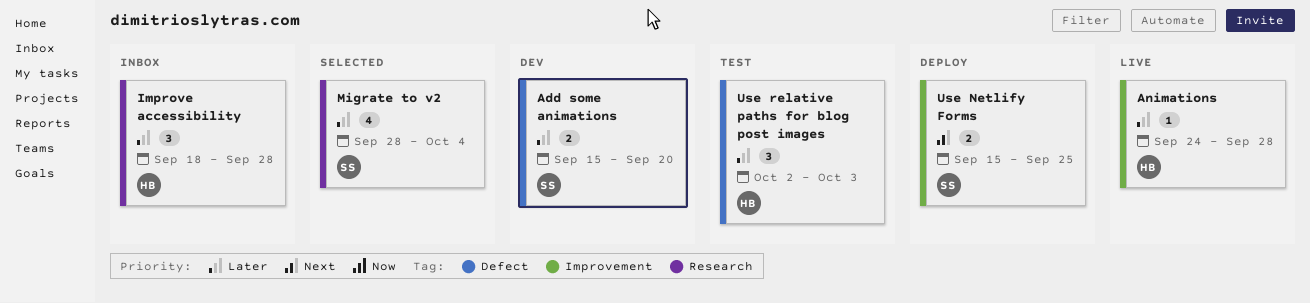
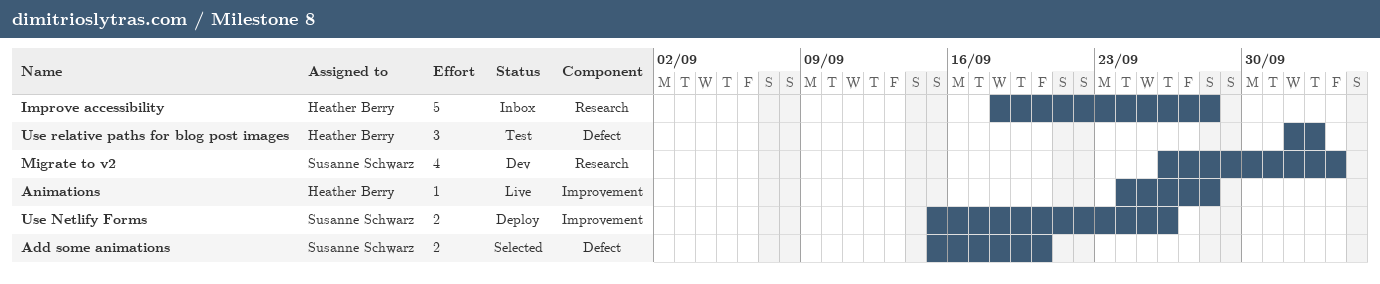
Add some animations, status: Dev -> Selected
Improve accessibility, estimate: 3 -> 5
Migrate to v2, status: Selected -> Dev
Migrate to v2, start: Sep 28 -> Sep 26
Use Netlify Forms, due: Sep 25 -> Sep 26

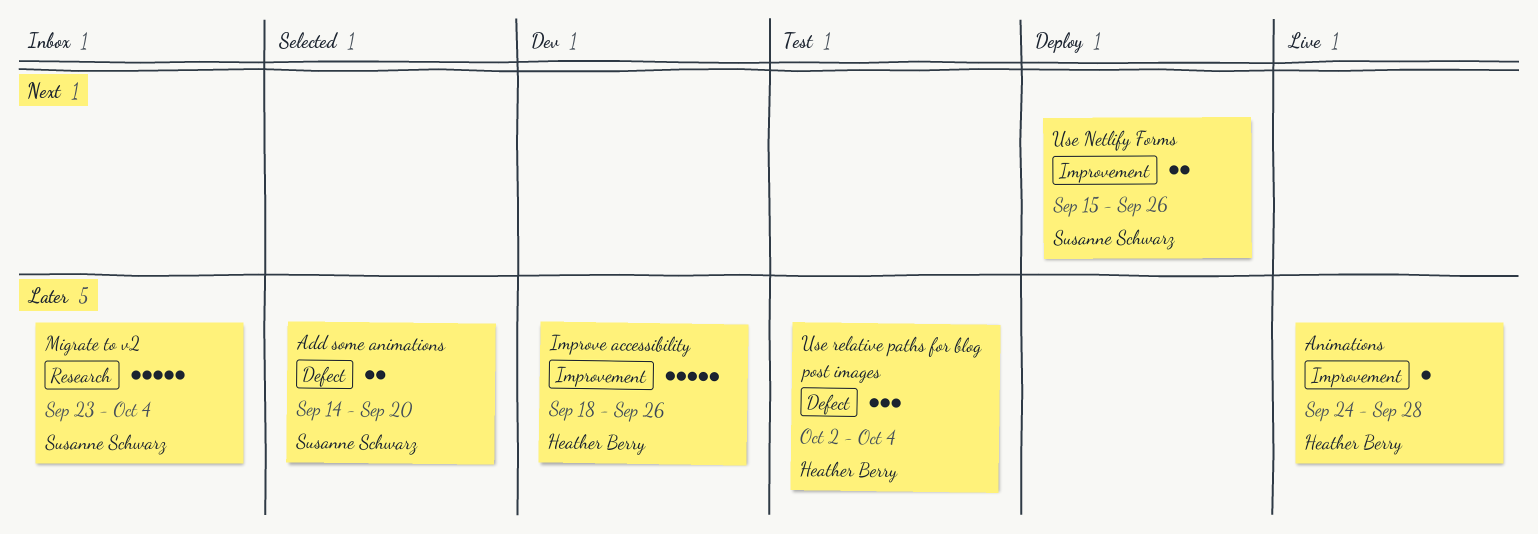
Add some animations, start: Sep 15 -> Sep 14
Improve accessibility, status: Inbox -> Dev
Improve accessibility, label: Research -> Improvement
Improve accessibility, due: Sep 28 -> Sep 26
Migrate to v2, status: Dev -> Inbox
Migrate to v2, estimate: 4 -> 5
Migrate to v2, start: Sep 26 -> Sep 23
Use relative paths for blog post images, due: Oct 3 -> Oct 4

